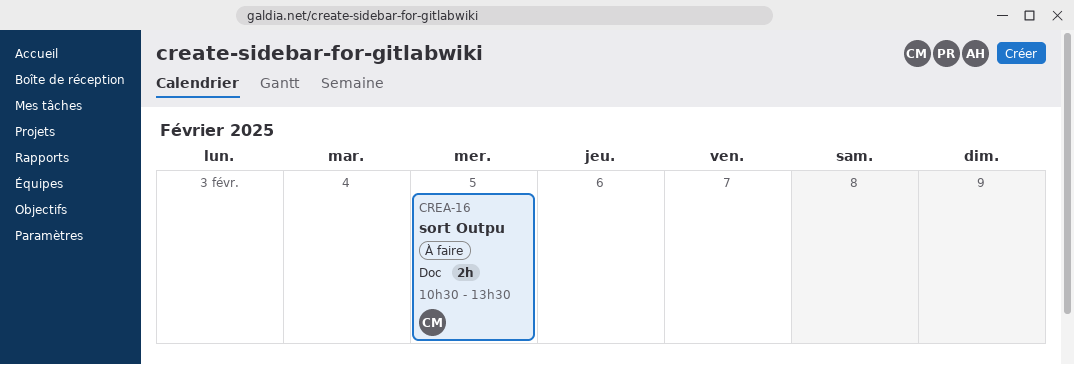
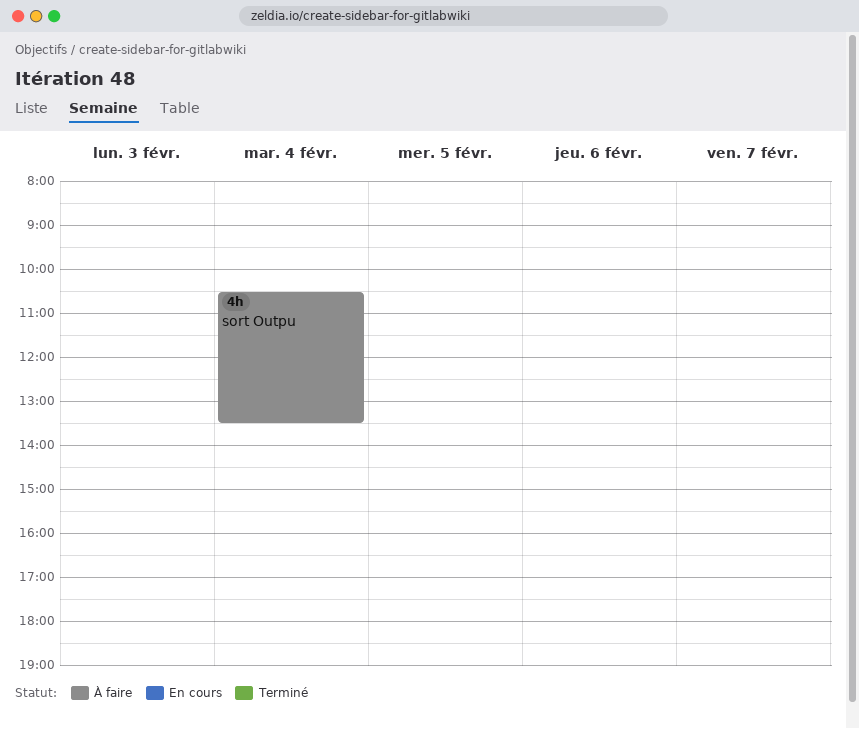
sort Outpu, estimate: 2h -> 4h
sort Outpu, day: Feb 5 -> Feb 4

